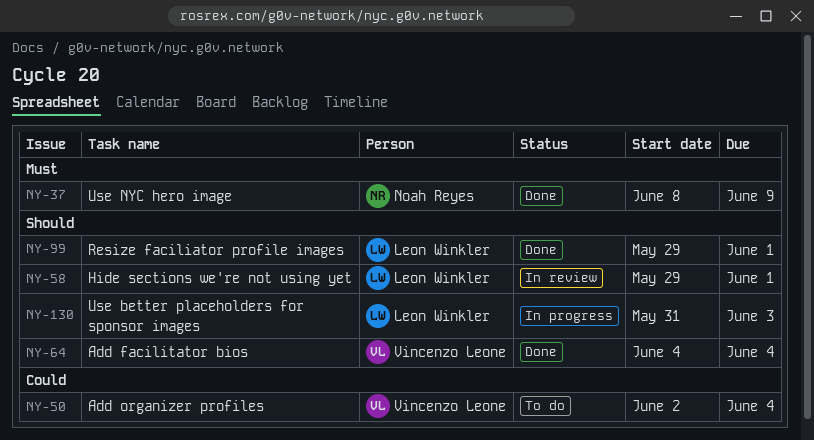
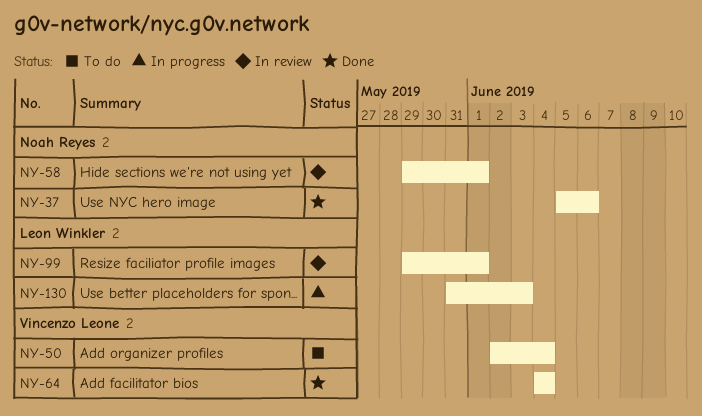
NY-37, start: Jun 8 -> Jun 5
NY-37, due: Jun 9 -> Jun 6
NY-58, owner: Leon Winkler -> Noah Reyes
NY-99, status: Done -> In review

